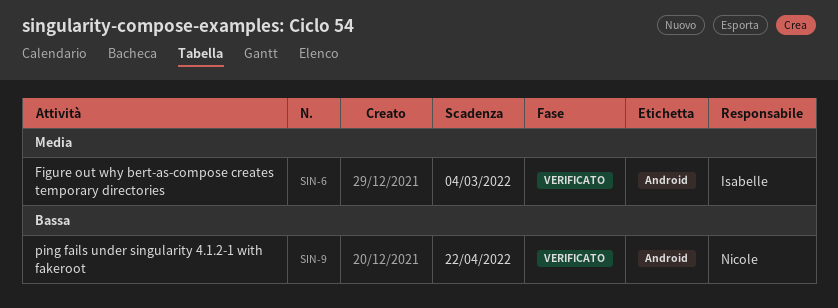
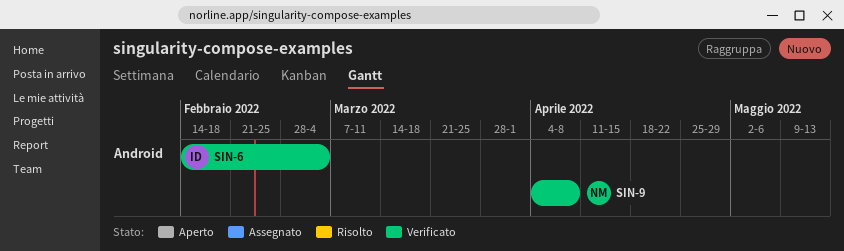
SIN-9, due: Apr 22 -> Apr 8

